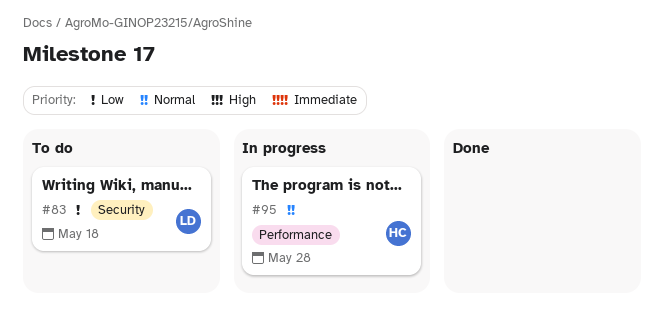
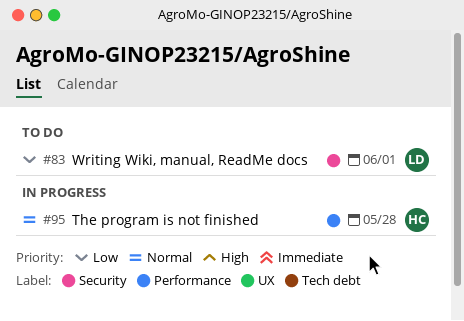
#83, due: May 18 -> Jun 1

